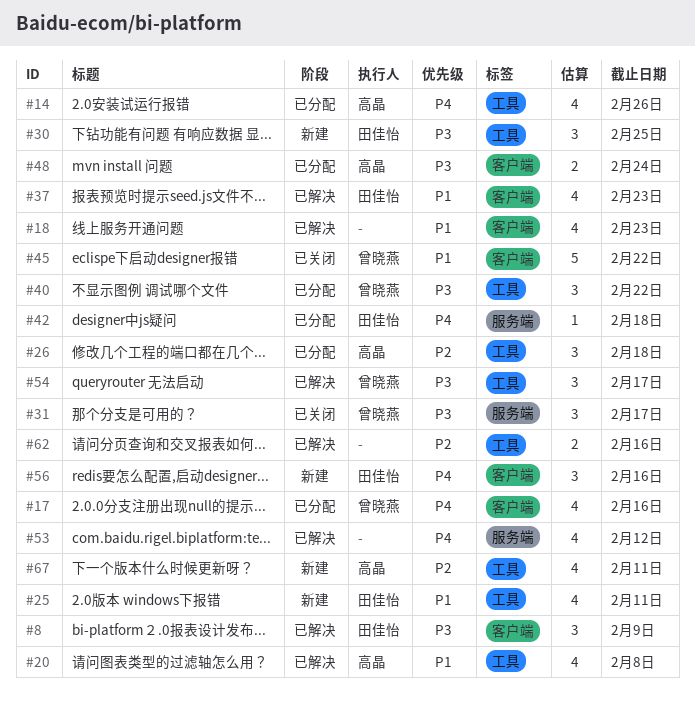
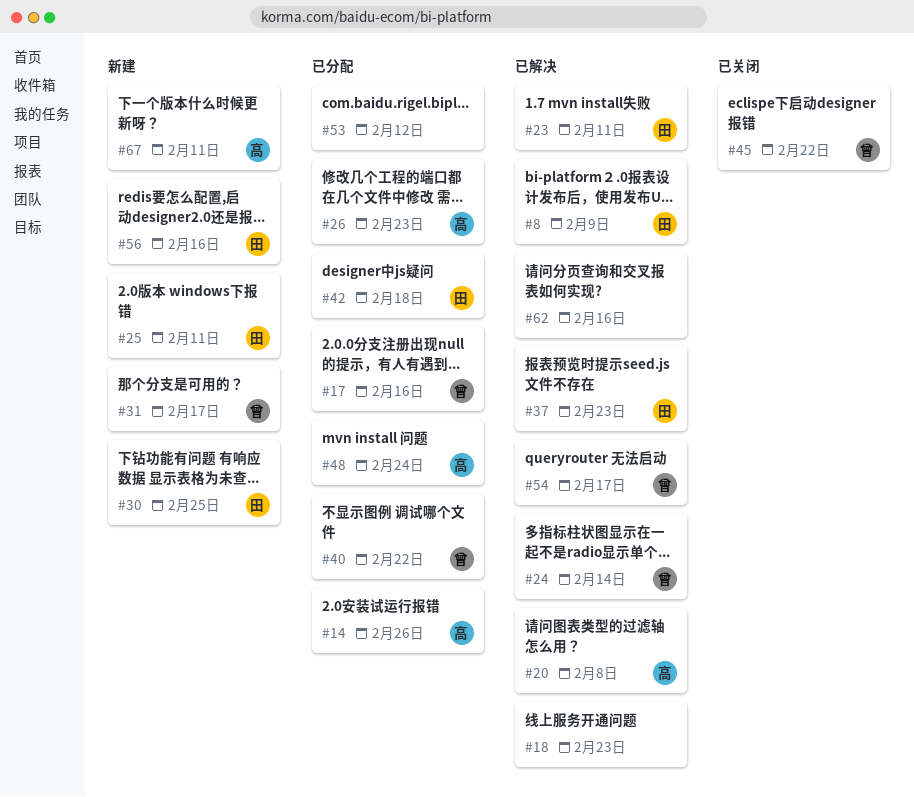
#23: none -> present
#24: none -> present
#26, due: Feb 18 -> Feb 23
#31, status: 已关闭 -> 新建
#53, status: 已解决 -> 已分配

